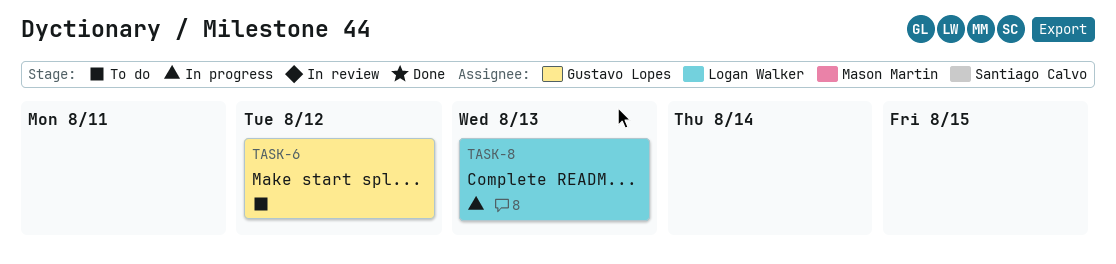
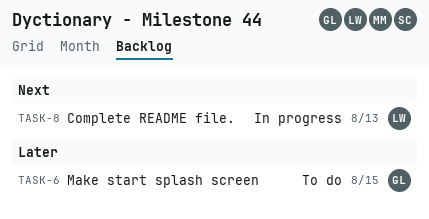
TASK-6, due: Aug 12 -> Aug 15

